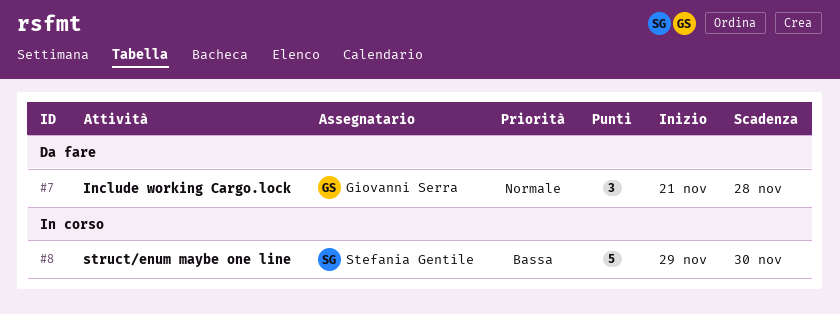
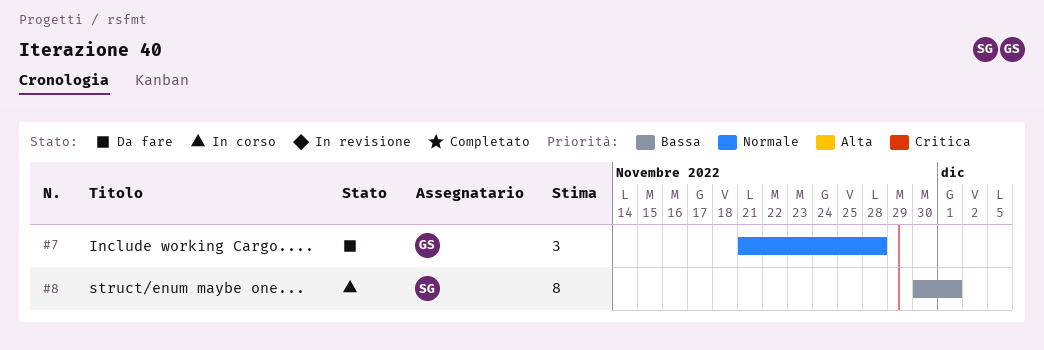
#8, estimate: 5 -> 8
#8, start: Nov 29 -> Nov 30
#8, due: Nov 30 -> Dec 1

